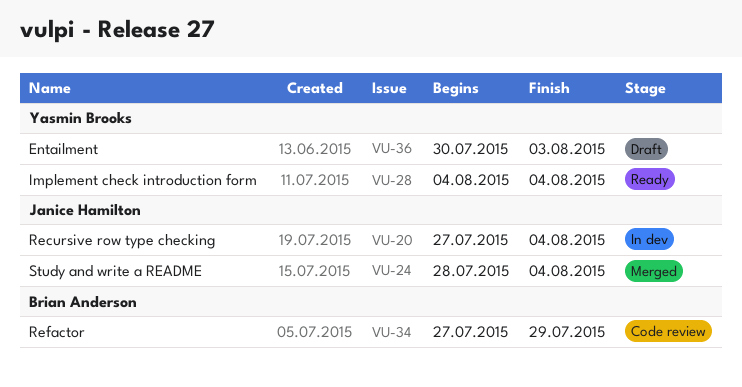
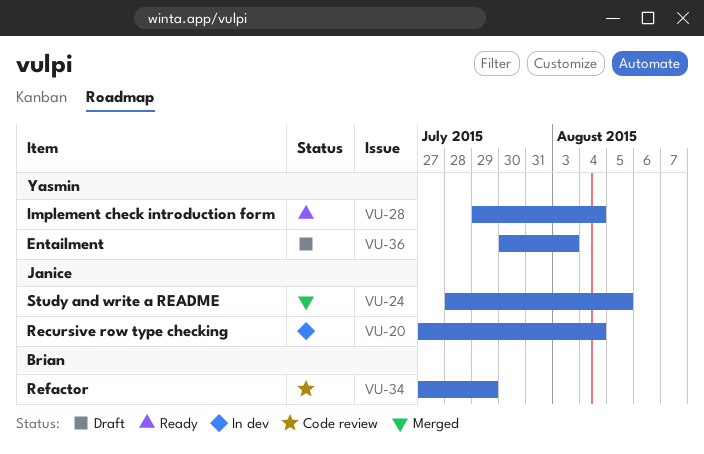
VU-24, due: Aug 4 -> Aug 5
VU-28, start: Aug 4 -> Jul 29

